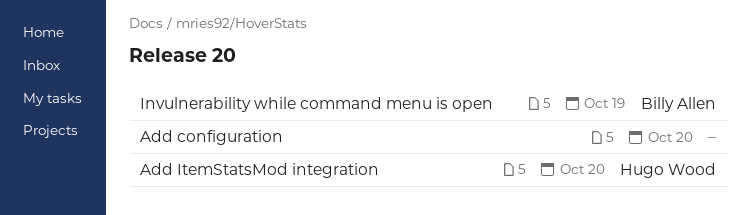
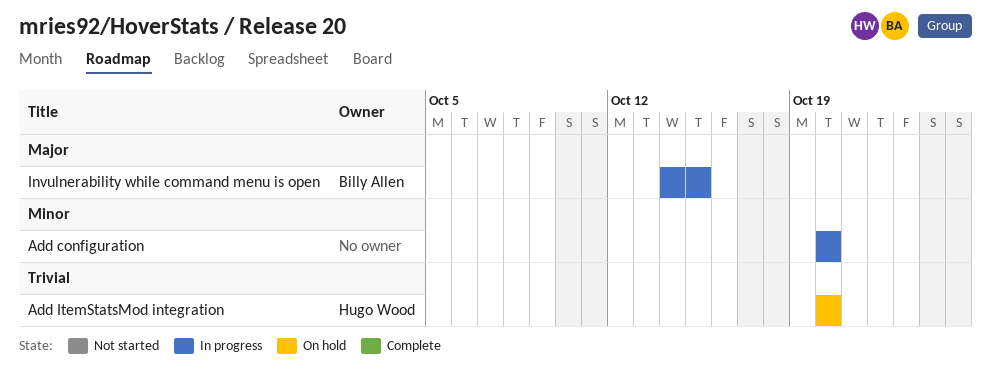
Invulnerability while command menu is open, due: Oct 19 -> Oct 15

